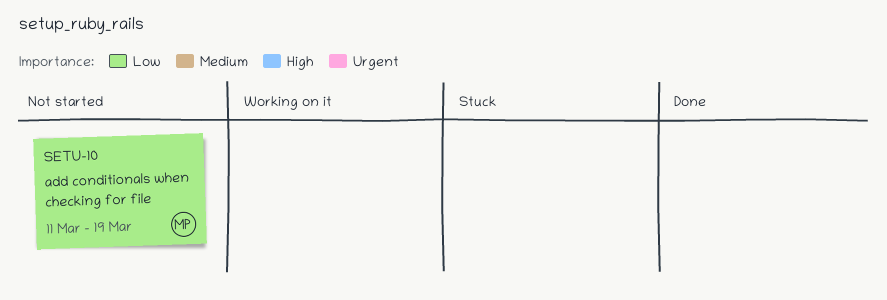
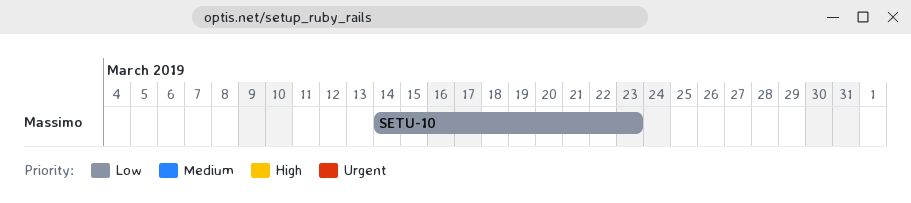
SETU-10, start: Mar 11 -> Mar 14
SETU-10, due: Mar 19 -> Mar 23

